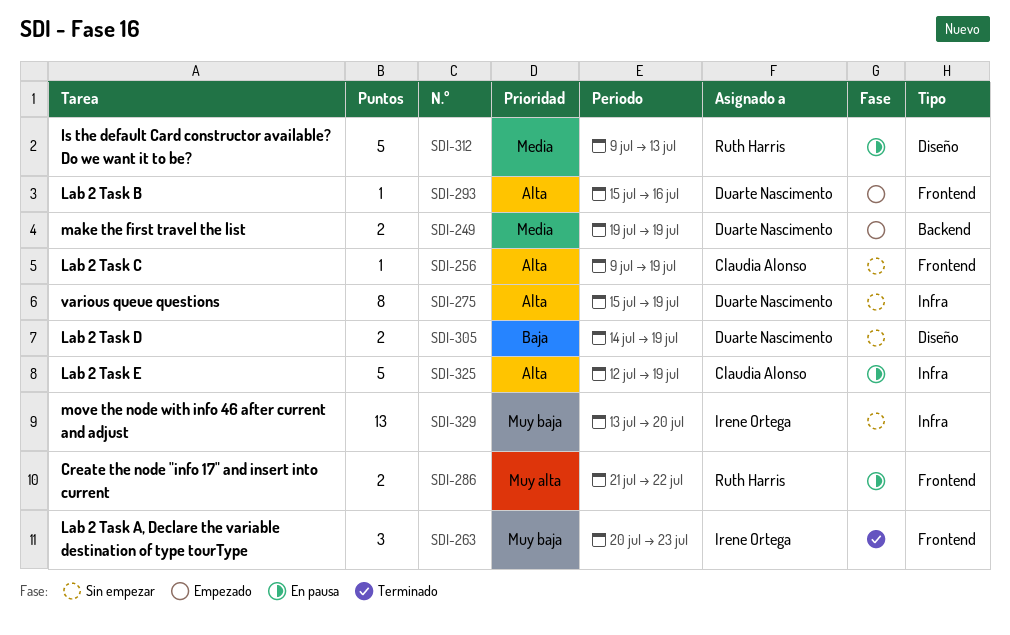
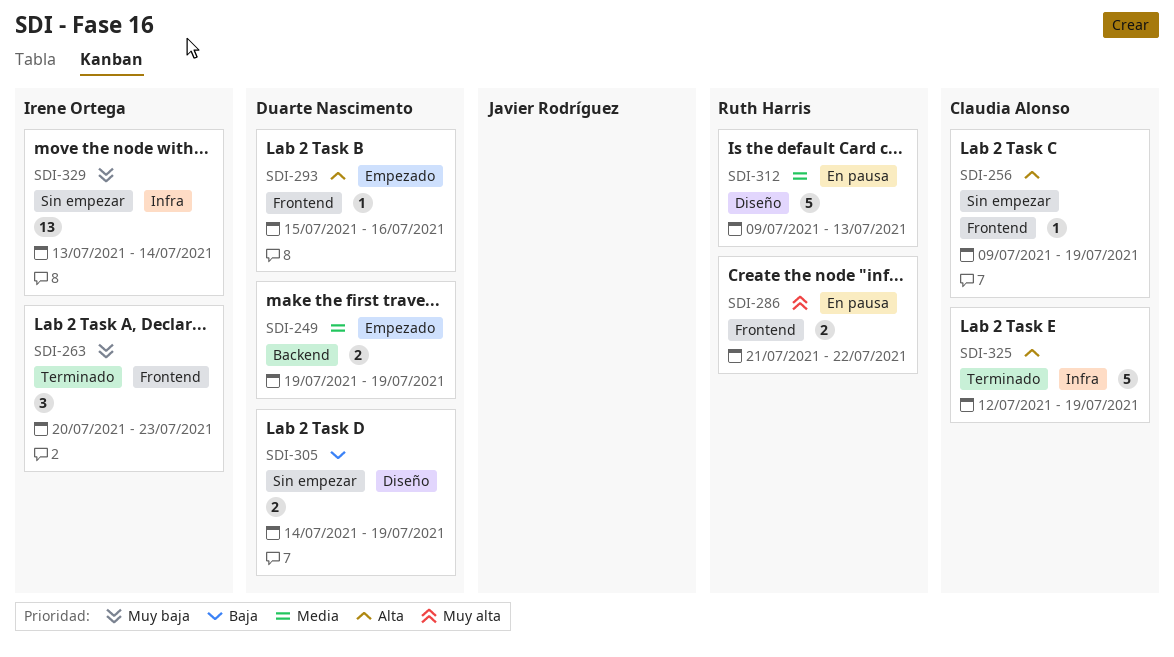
SDI-275: present -> none
SDI-325, status: En pausa -> Terminado
SDI-329, due: Jul 20 -> Jul 14

